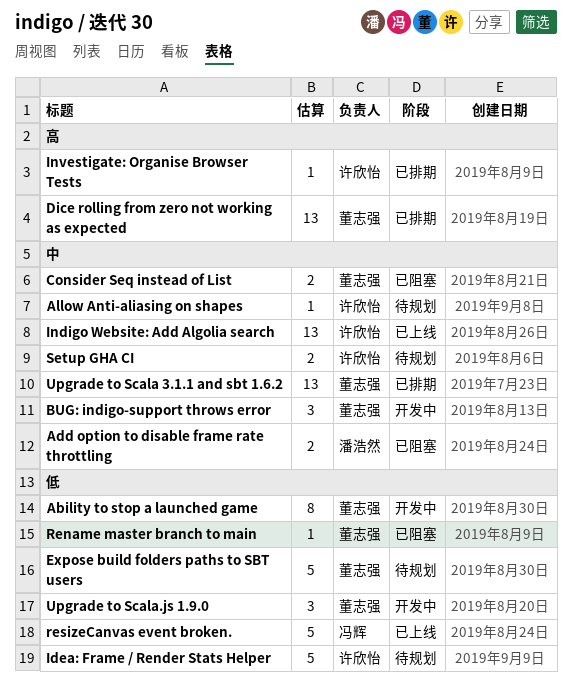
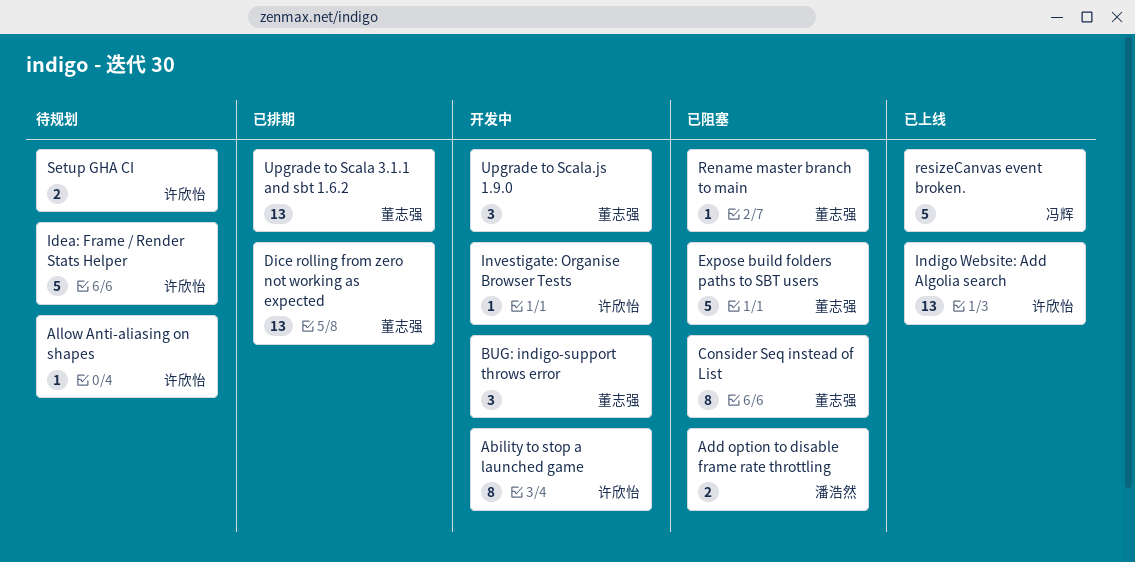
Ability to stop a launched game, owner: 董志强 -> 许欣怡
Consider Seq instead of List, estimate: 2 -> 8
Expose build folders paths to SBT users, status: 待规划 -> 已阻塞
Investigate: Organise Browser Tests, status: 已排期 -> 开发中

